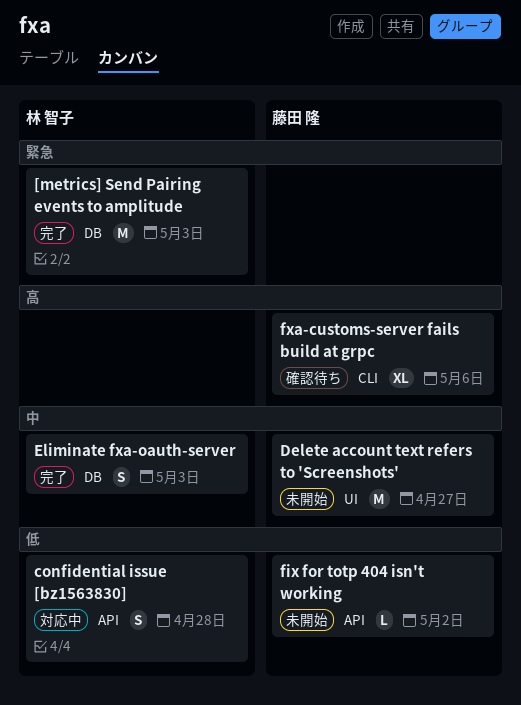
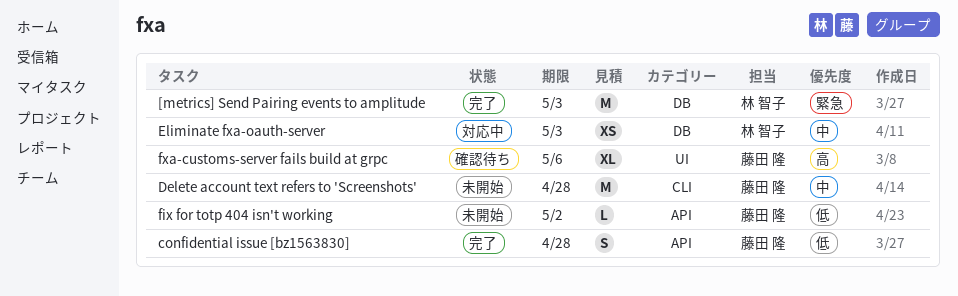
confidential issue [bz1563830], status: 対応中 -> 完了
confidential issue [bz1563830], owner: 林 智子 -> 藤田 隆
Delete account text refers to 'Screenshots', label: UI -> CLI
Delete account text refers to 'Screenshots', due: Apr 27 -> Apr 28
Eliminate fxa-oauth-server, status: 完了 -> 対応中
Eliminate fxa-oauth-server, estimate: S -> XS
fxa-customs-server fails build at grpc, label: CLI -> UI

